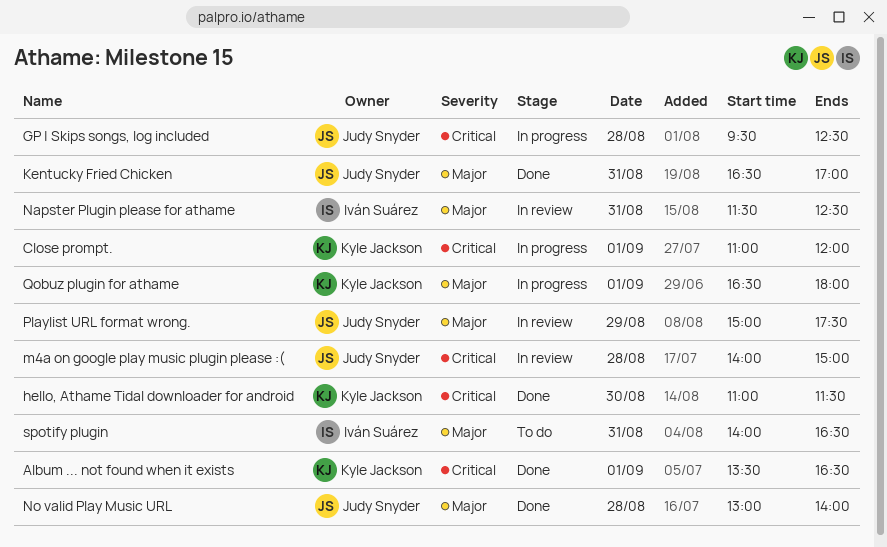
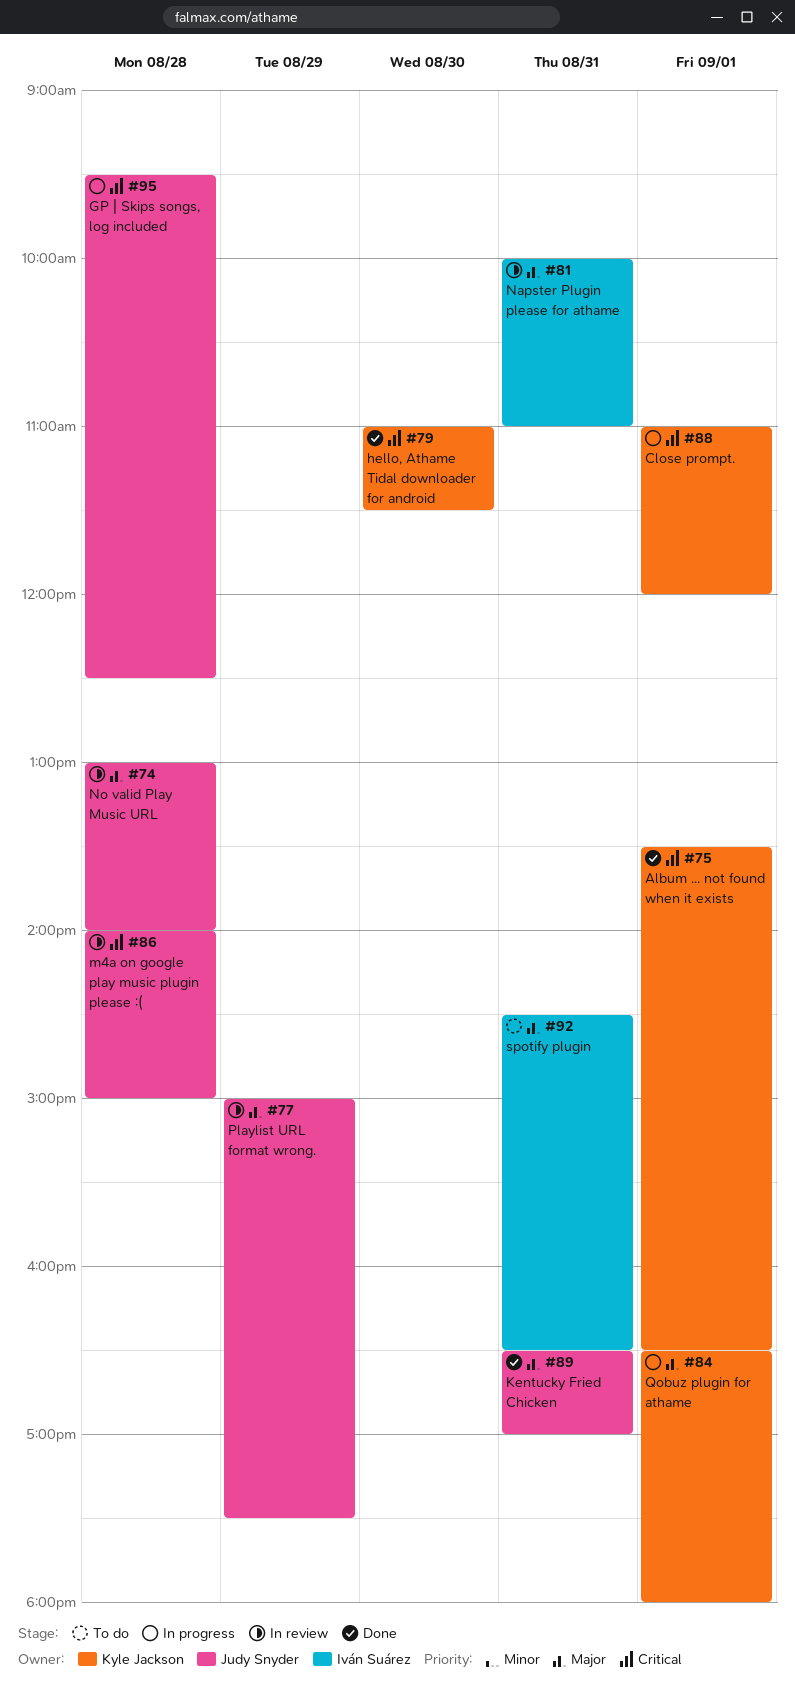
Napster Plugin please for athame, begins: 11:30 -> 10:00
Napster Plugin please for athame, ends: 12:30 -> 11:00
No valid Play Music URL, status: Done -> In review
spotify plugin, begins: 14:00 -> 14:30

